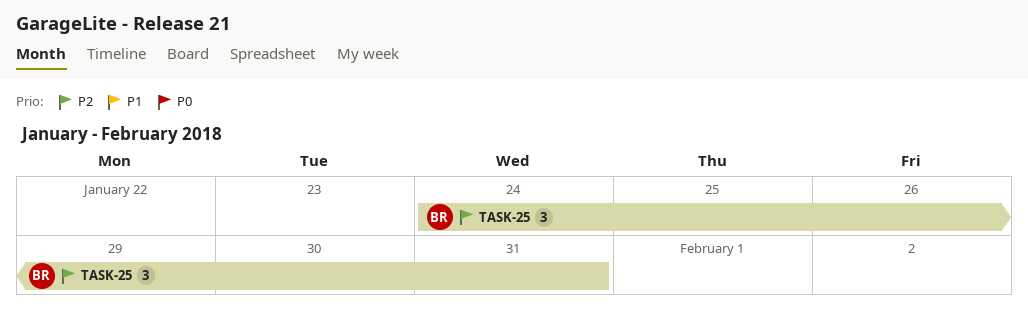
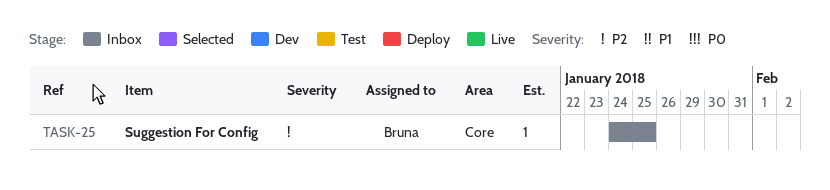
TASK-25, estimate: 3 -> 1
TASK-25, due: Jan 31 -> Jan 25

